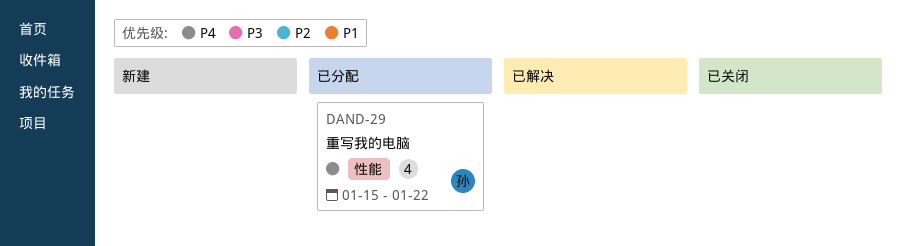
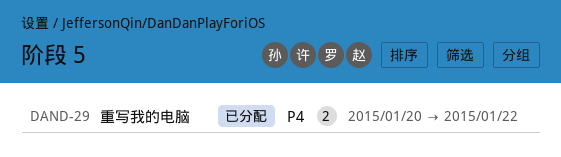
DAND-29, estimate: 4 -> 2
DAND-29, start: Jan 15 -> Jan 20

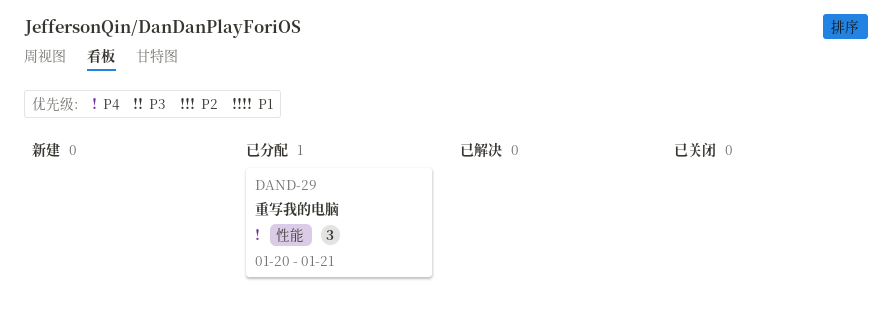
DAND-29, estimate: 2 -> 3
DAND-29, due: Jan 22 -> Jan 21

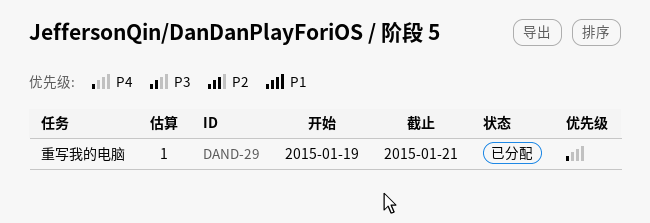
DAND-29, estimate: 3 -> 1
DAND-29, start: Jan 20 -> Jan 19

